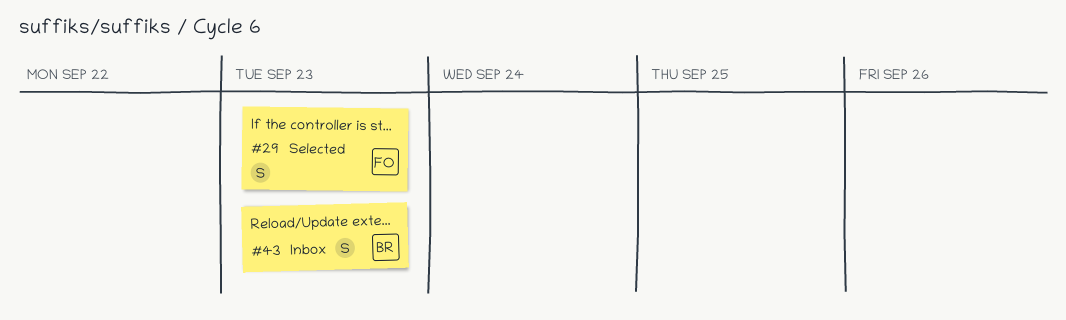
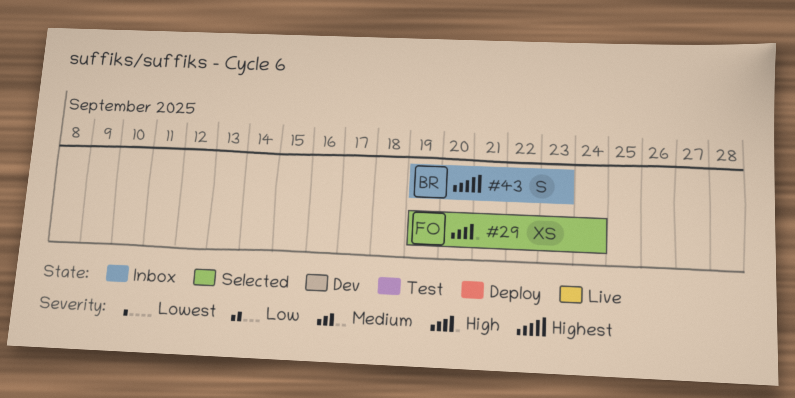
#29, estimate: S -> XS
#29, due: Sep 23 -> Sep 24

